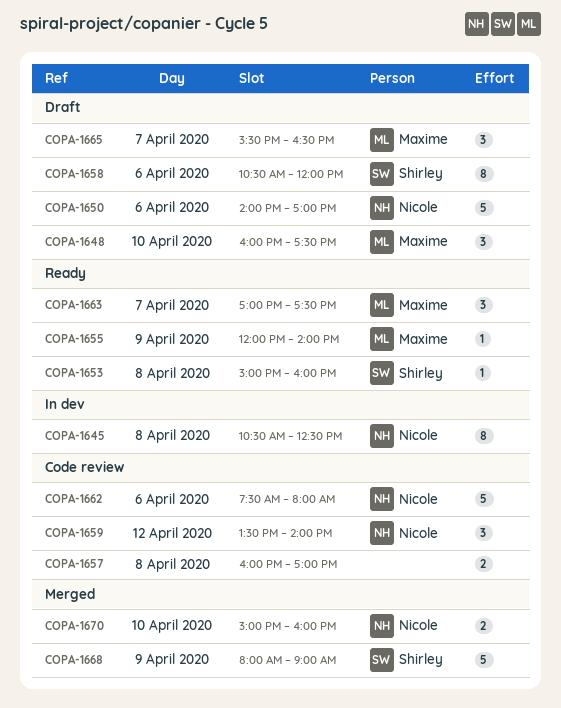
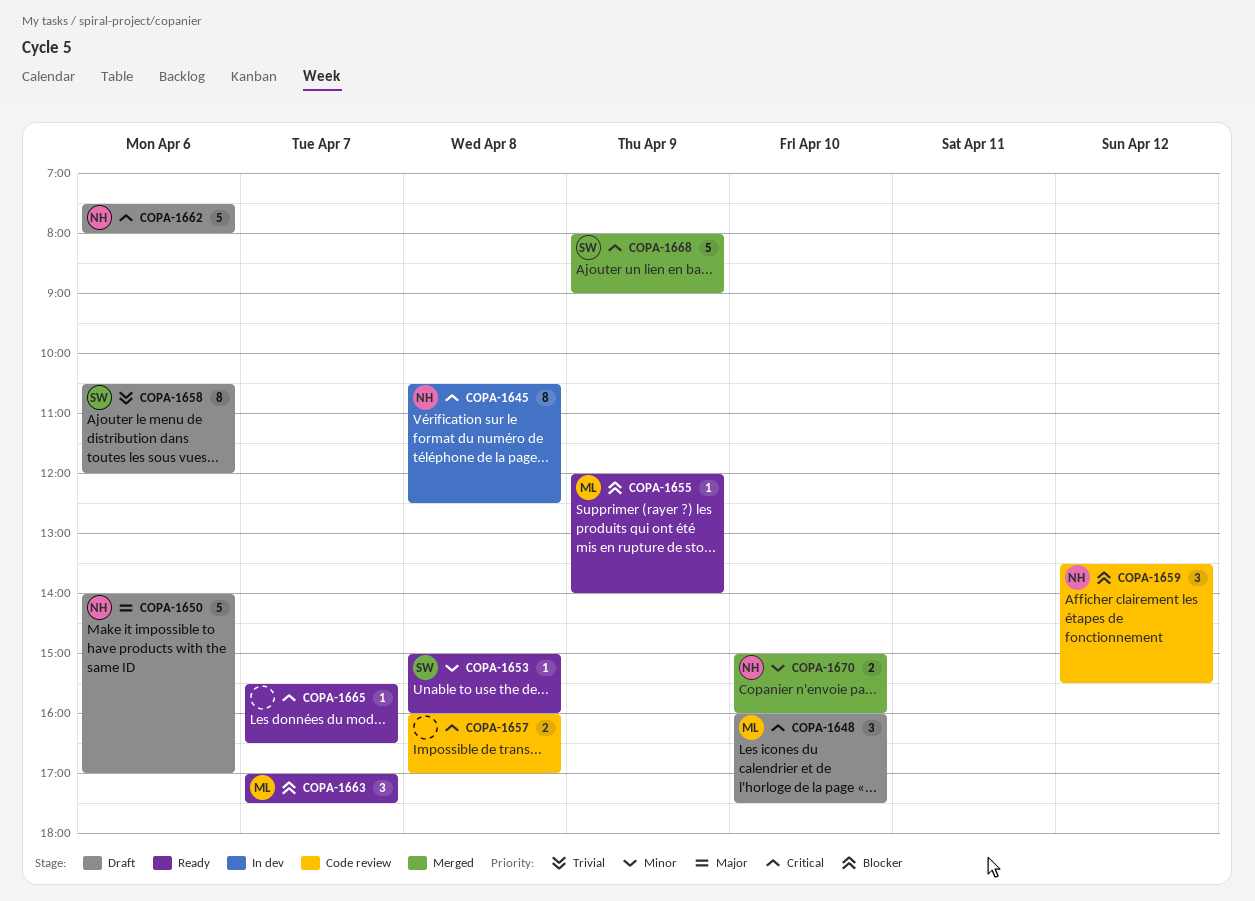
COPA-1659, ends: 14:00 -> 15:30
COPA-1662, status: Code review -> Draft
COPA-1665, status: Draft -> Ready
COPA-1665, owner: Maxime -> none
COPA-1665, estimate: 3 -> 1

